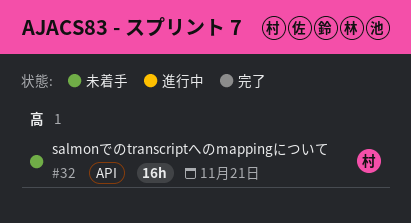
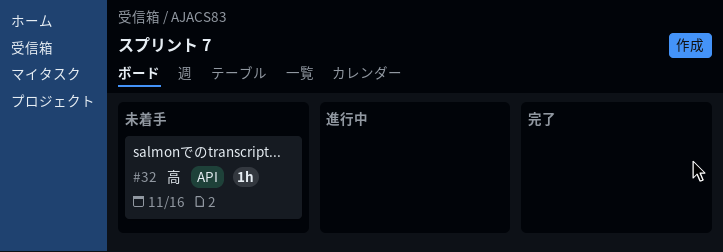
#32, estimate: 16h -> 1h
#32, due: Nov 21 -> Nov 16

